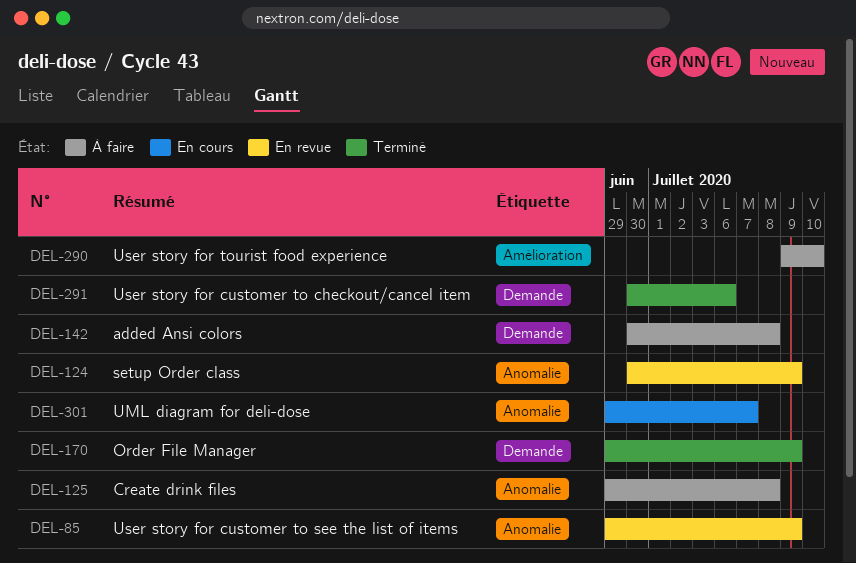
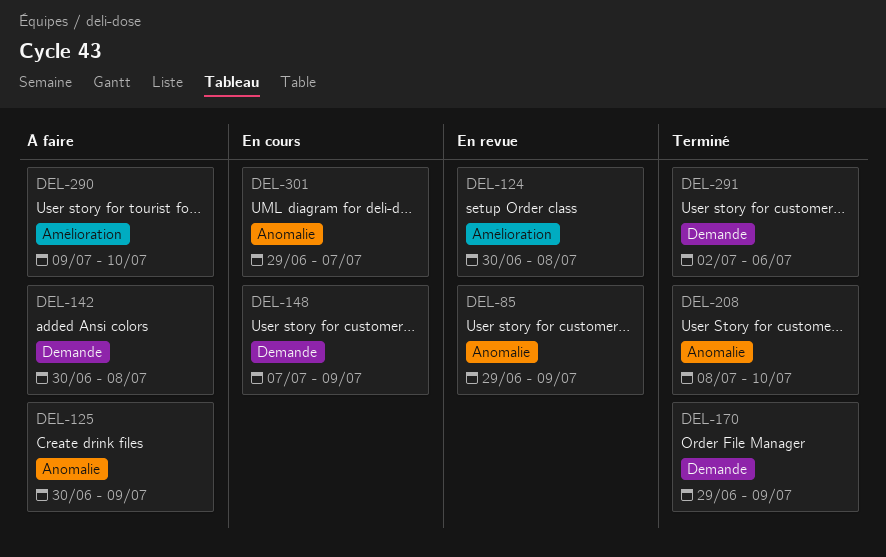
DEL-124, label: Anomalie -> Amélioration
DEL-124, due: Jul 9 -> Jul 8
DEL-125, start: Jun 29 -> Jun 30
DEL-125, due: Jul 8 -> Jul 9
DEL-148: none -> present
DEL-208: none -> present
DEL-291, start: Jun 30 -> Jul 2

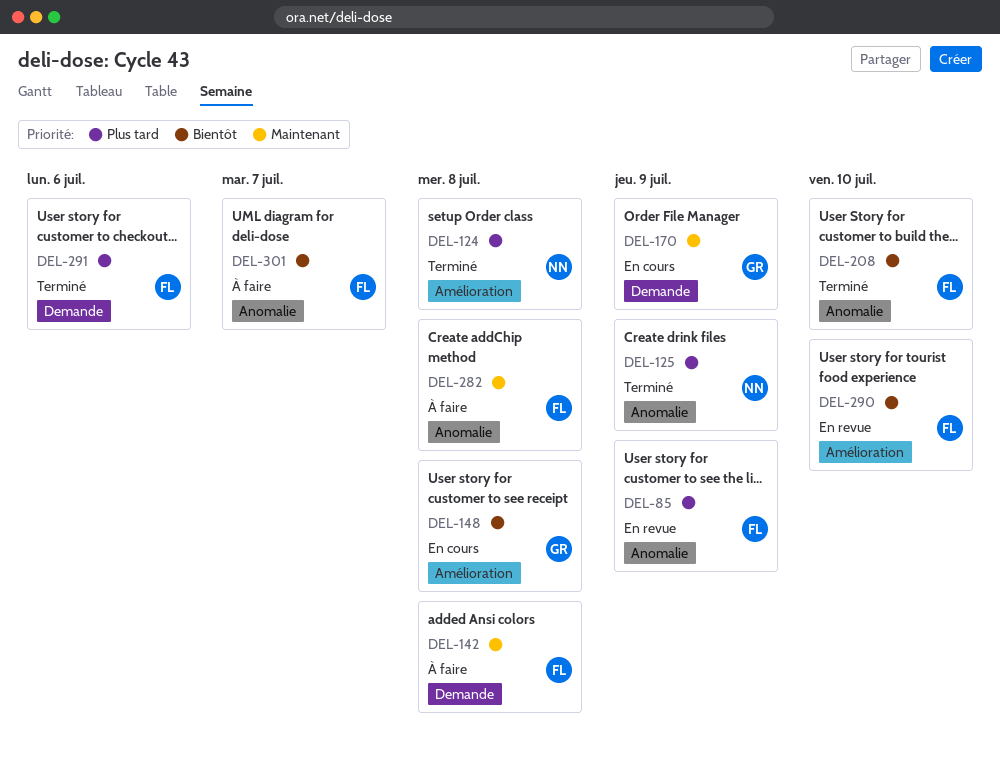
DEL-124, status: En revue -> Terminé
DEL-125, status: À faire -> Terminé
DEL-148, label: Demande -> Amélioration
DEL-148, due: Jul 9 -> Jul 8
DEL-170, status: Terminé -> En cours
DEL-282: none -> present
DEL-290, status: À faire -> En revue
DEL-301, status: En cours -> À faire

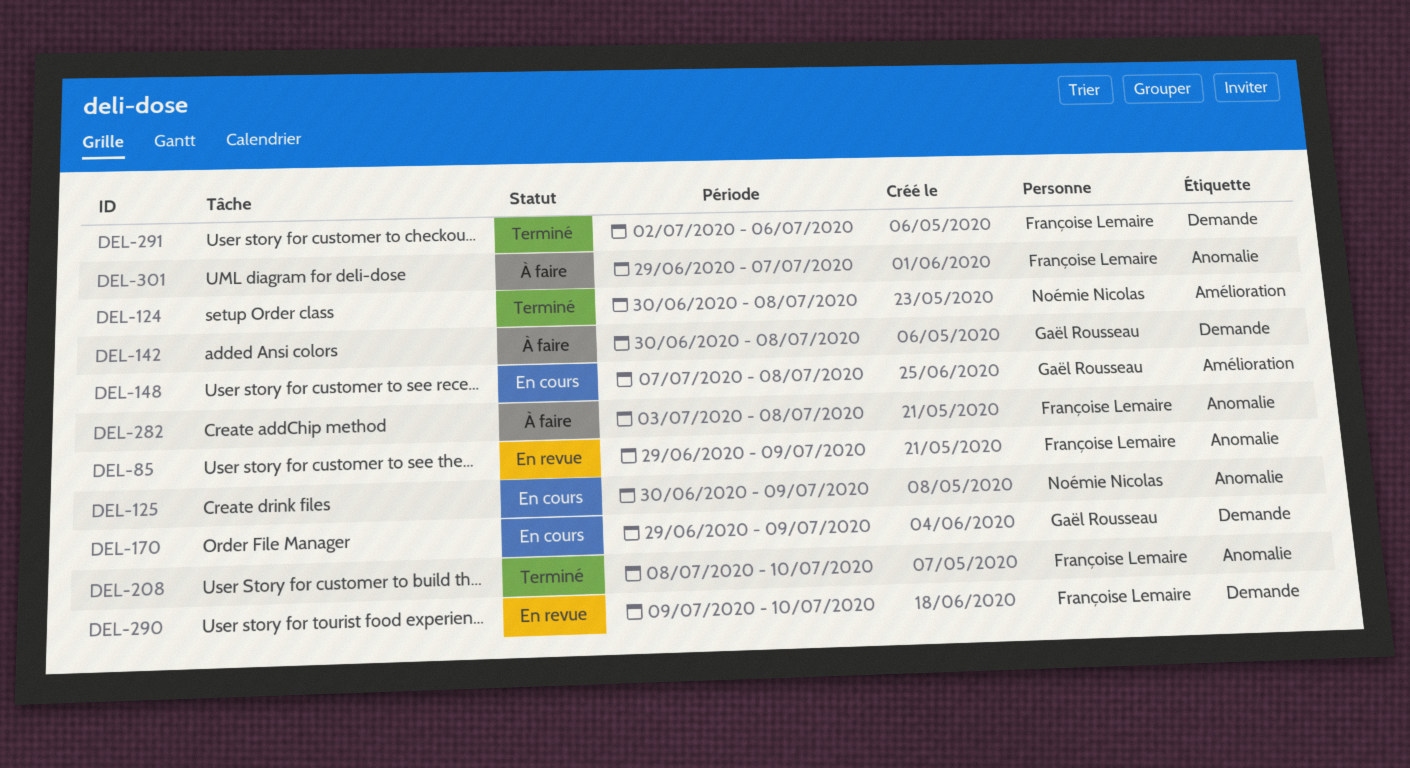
DEL-125, status: Terminé -> En cours
DEL-142, owner: Françoise Lemaire -> Gaël Rousseau
DEL-290, label: Amélioration -> Demande

